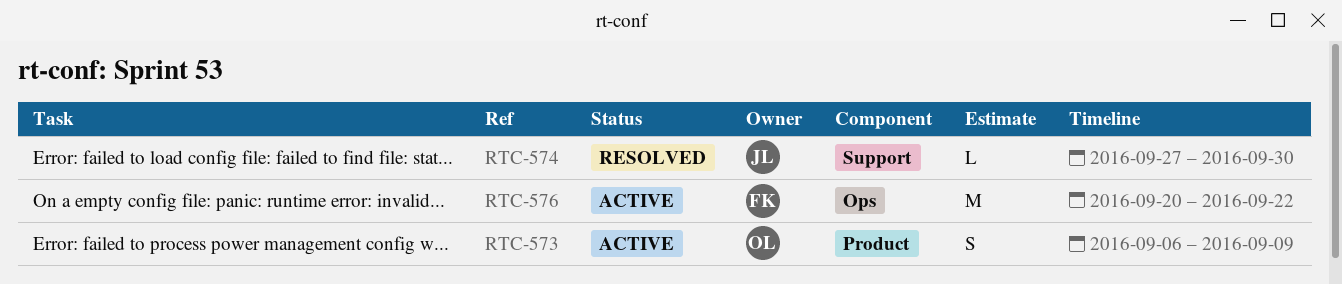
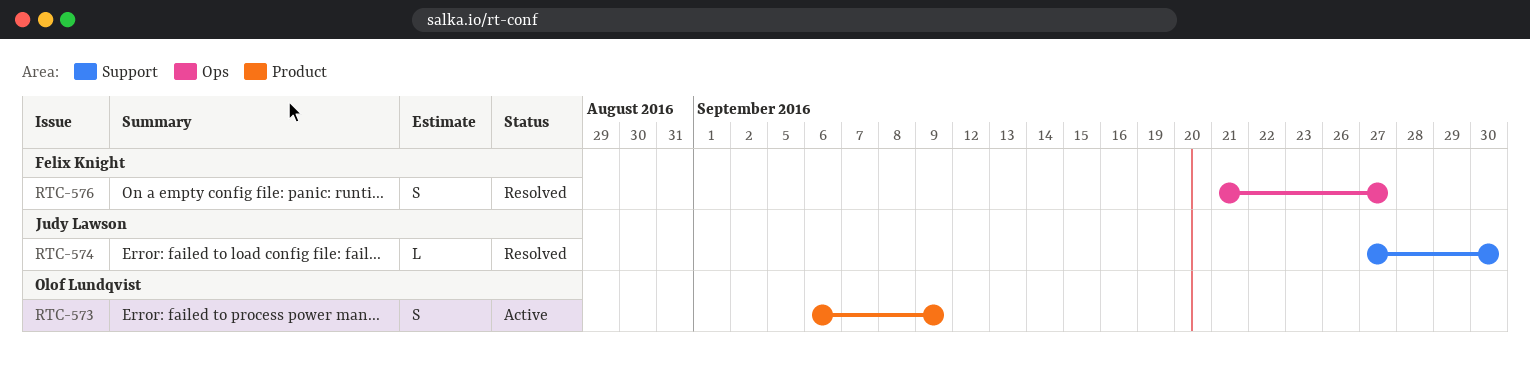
RTC-576, status: Active -> Resolved
RTC-576, estimate: M -> S
RTC-576, start: Sep 20 -> Sep 21
RTC-576, due: Sep 22 -> Sep 27

